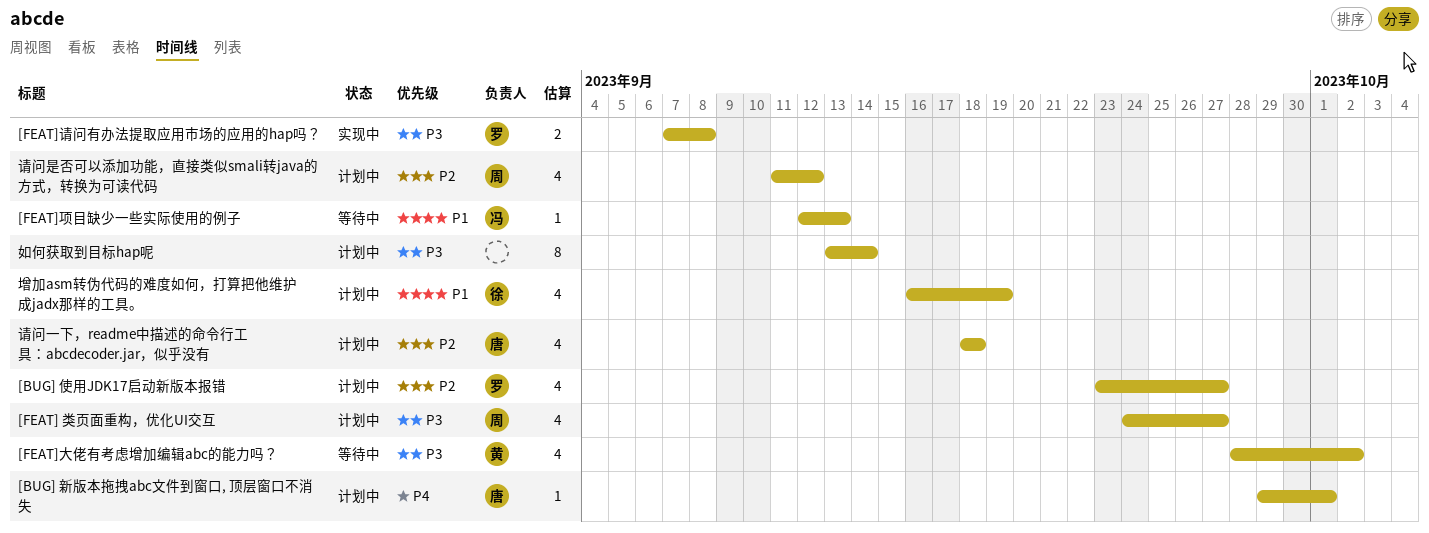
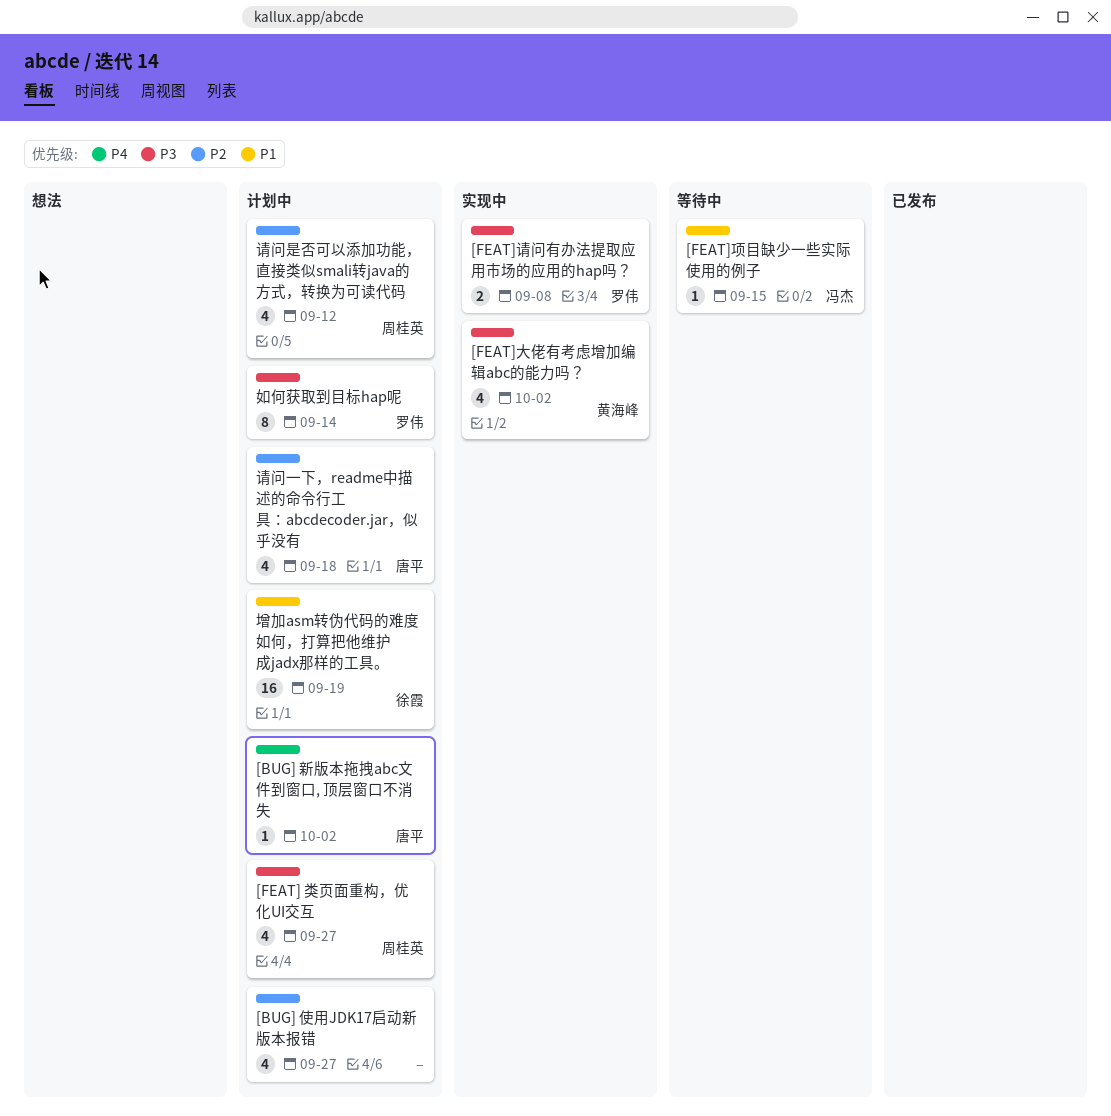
[BUG] 使用JDK17启动新版本报错, owner: 罗伟 -> none
[BUG] 新版本拖拽abc文件到窗口, 顶层窗口不消失, due: Oct 1 -> Oct 2
[FEAT]大佬有考虑增加编辑abc的能力吗？, status: 等待中 -> 实现中
[FEAT]项目缺少一些实际使用的例子, due: Sep 13 -> Sep 15
增加asm转伪代码的难度如何，打算把他维护成jadx那样的工具。, estimate: 4 -> 16
如何获取到目标hap呢, owner: none -> 罗伟

